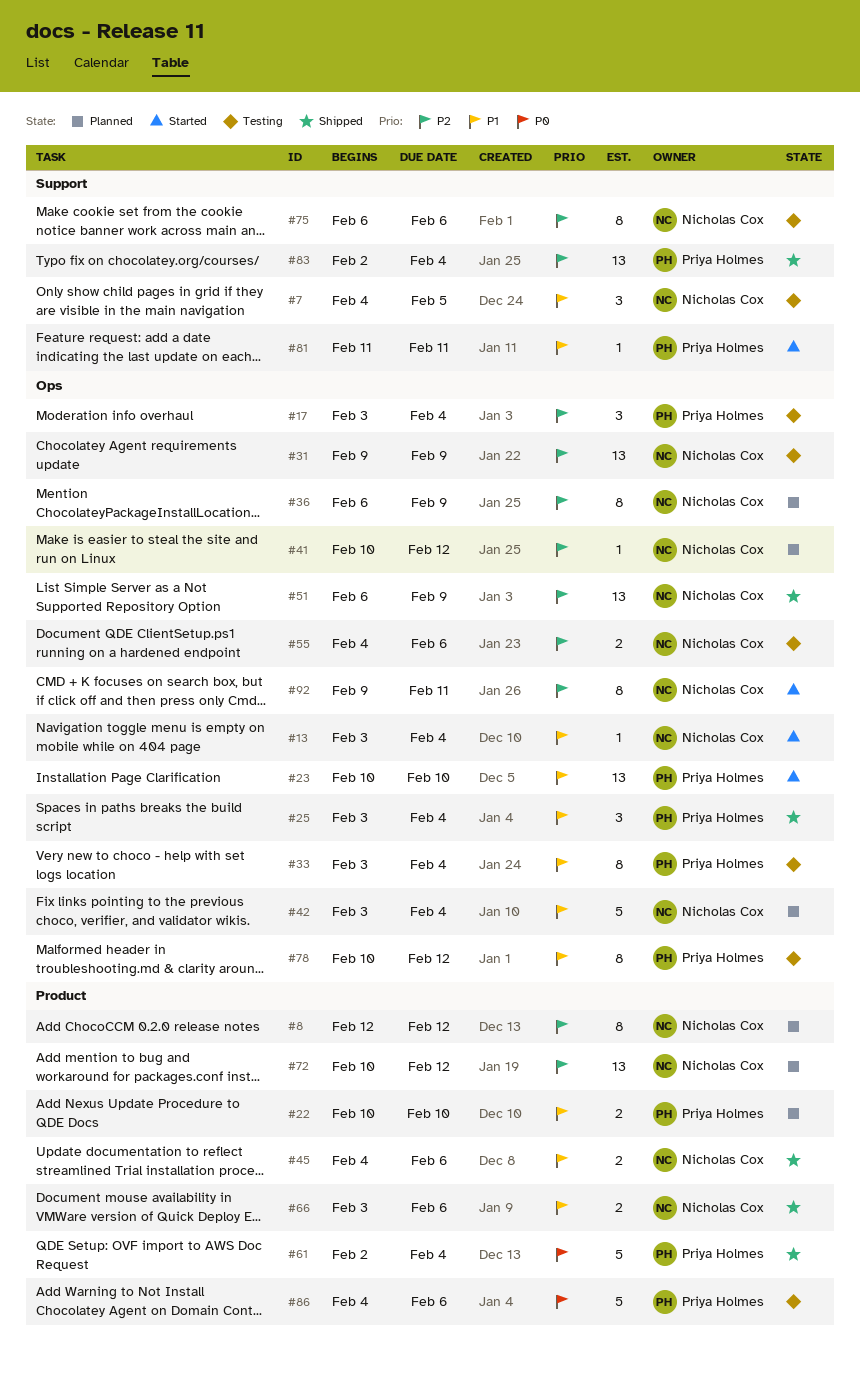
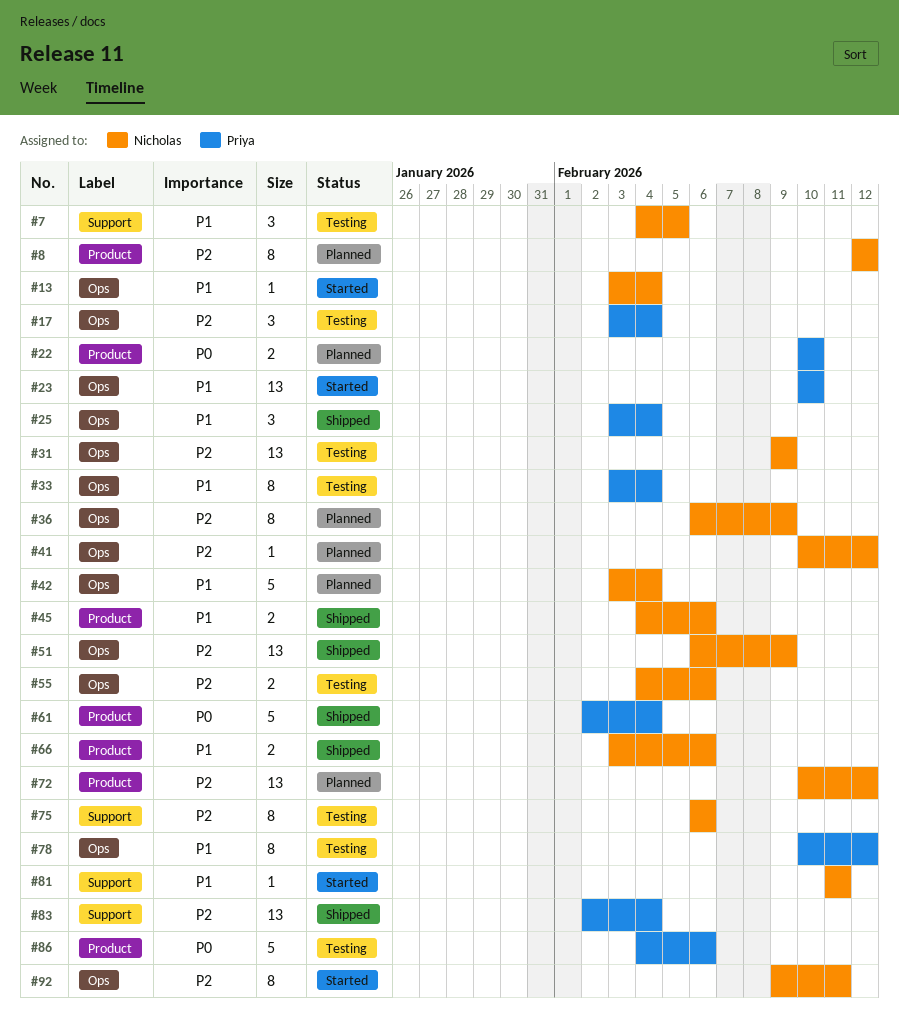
#22, priority: P1 -> P0
#81, owner: Priya Holmes -> Nicholas Cox

